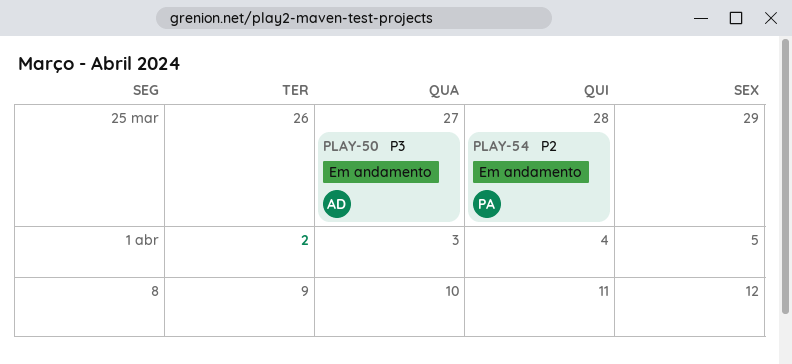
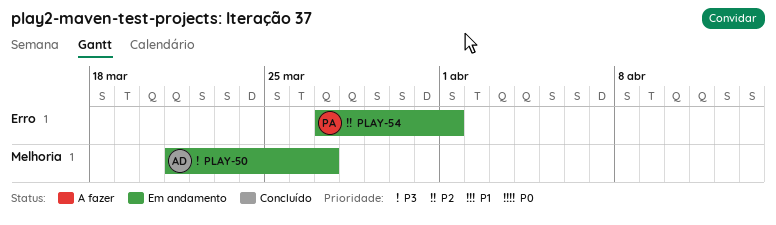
PLAY-54, due: Mar 28 -> Apr 1

